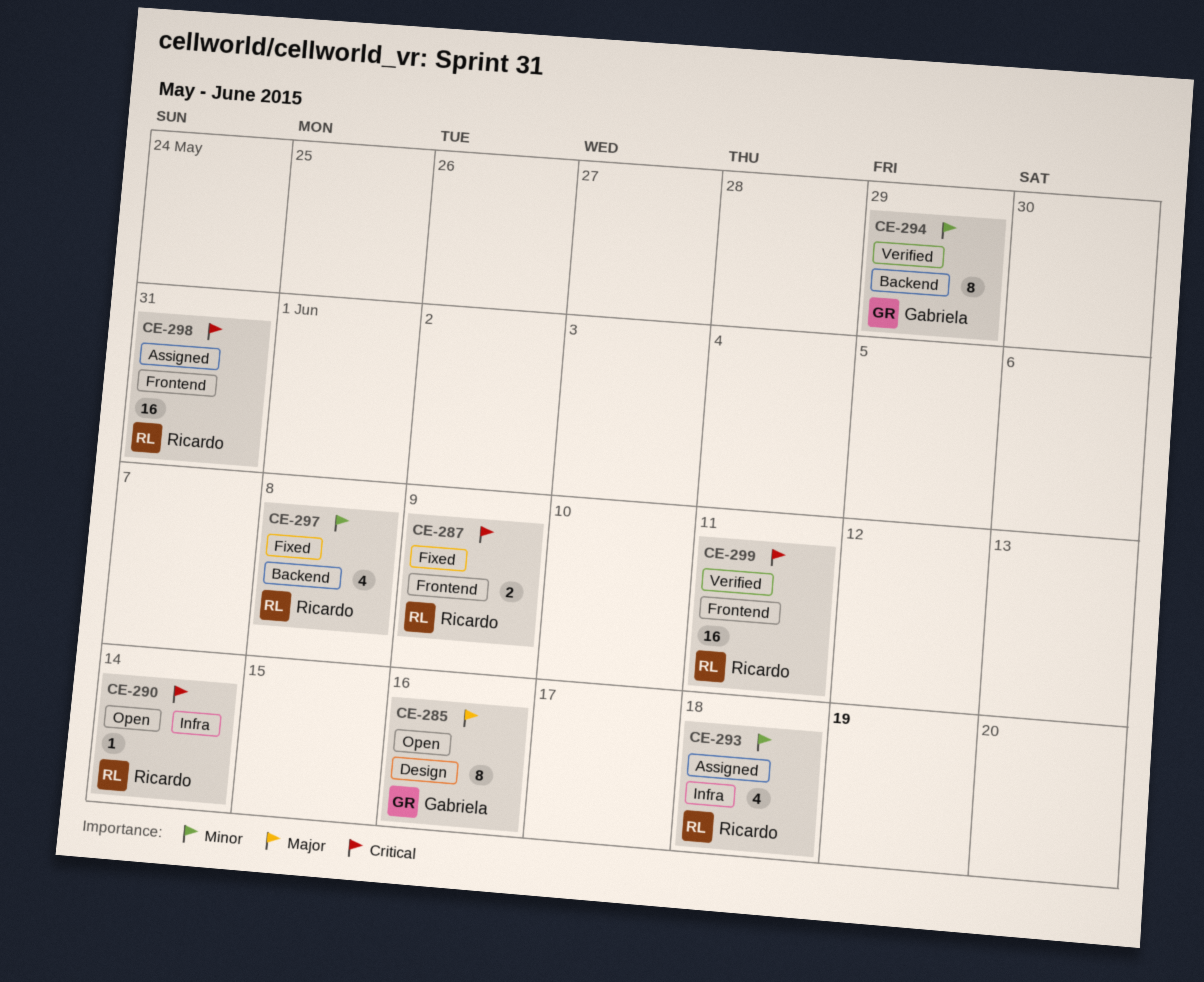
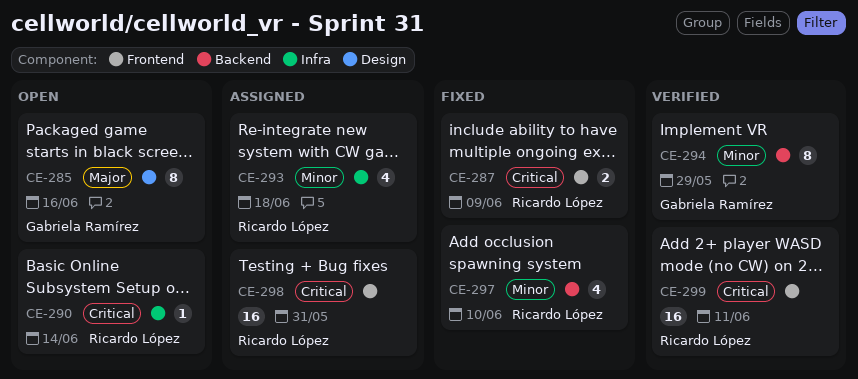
CE-297, due: Jun 8 -> Jun 10

